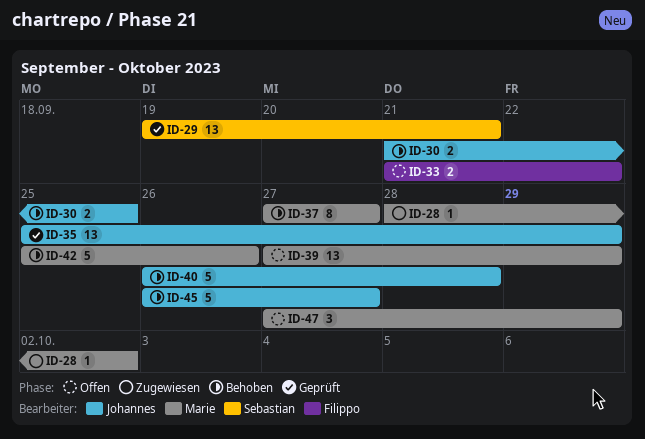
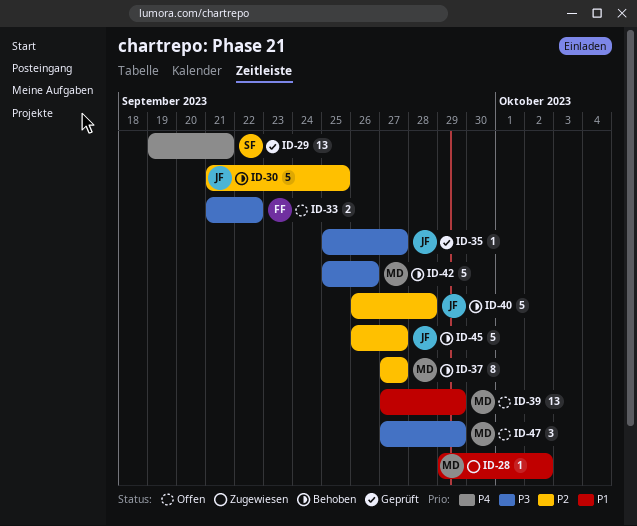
ID-28, start: Sep 28 -> Sep 29
ID-30, estimate: 2 -> 5
ID-35, estimate: 13 -> 1
ID-35, due: Sep 29 -> Sep 27

